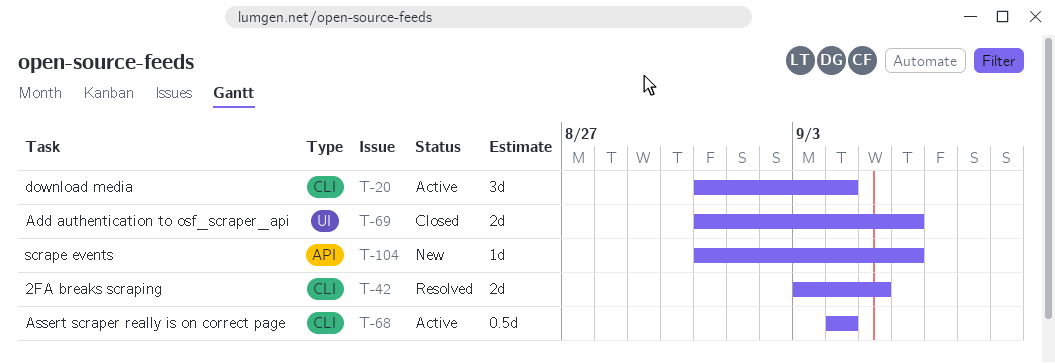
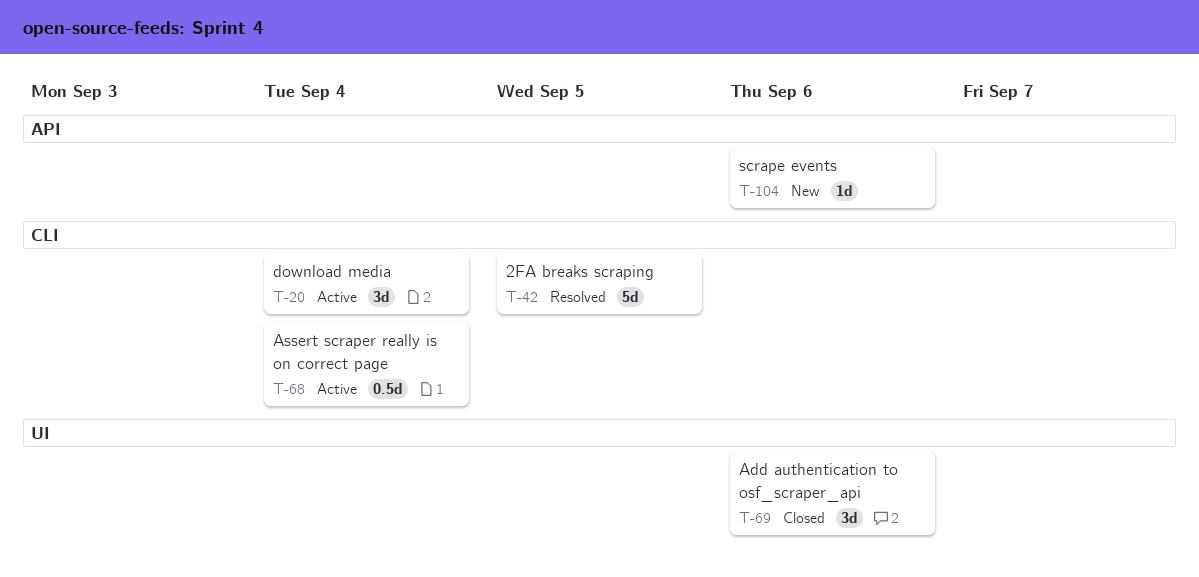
T-42, estimate: 2d -> 5d
T-69, estimate: 2d -> 3d

